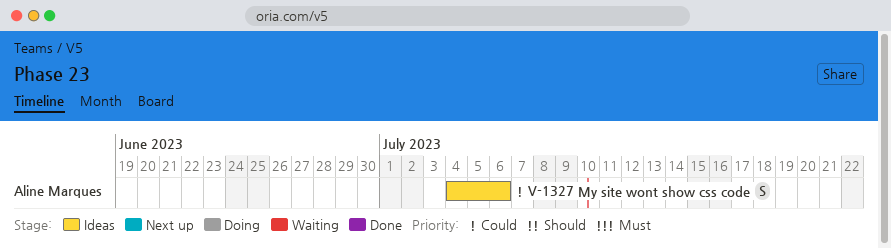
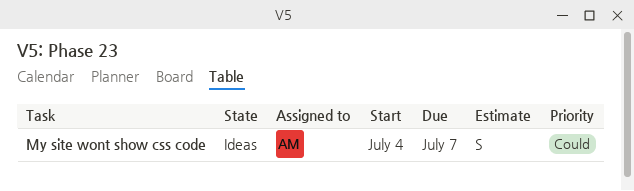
My site wont show css code, due: Jul 6 -> Jul 7

